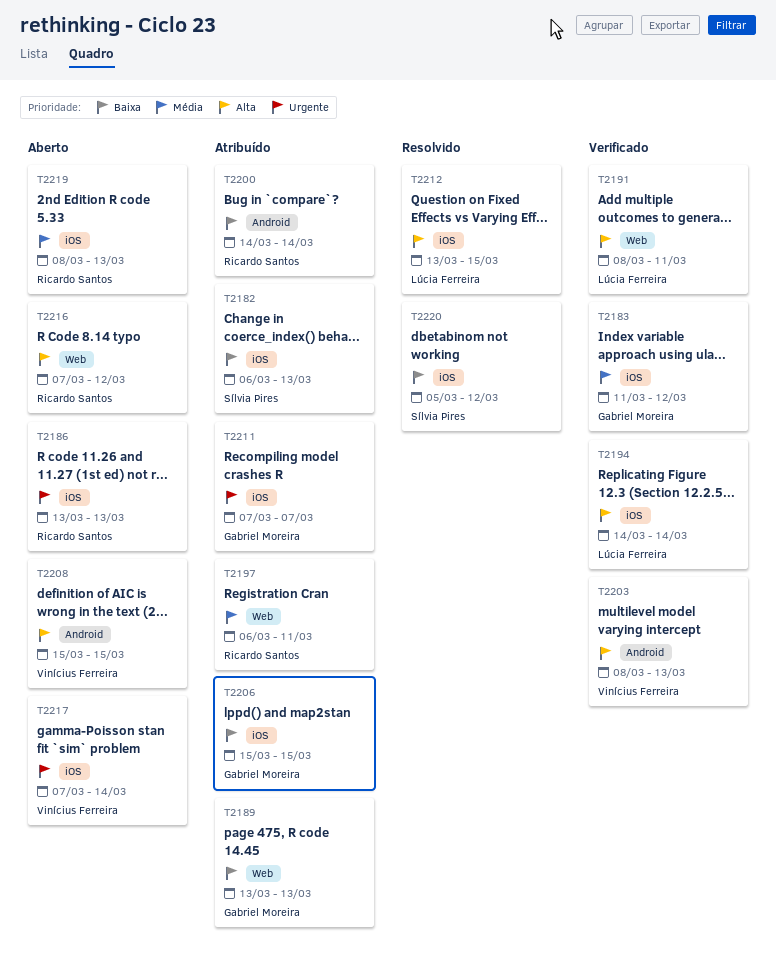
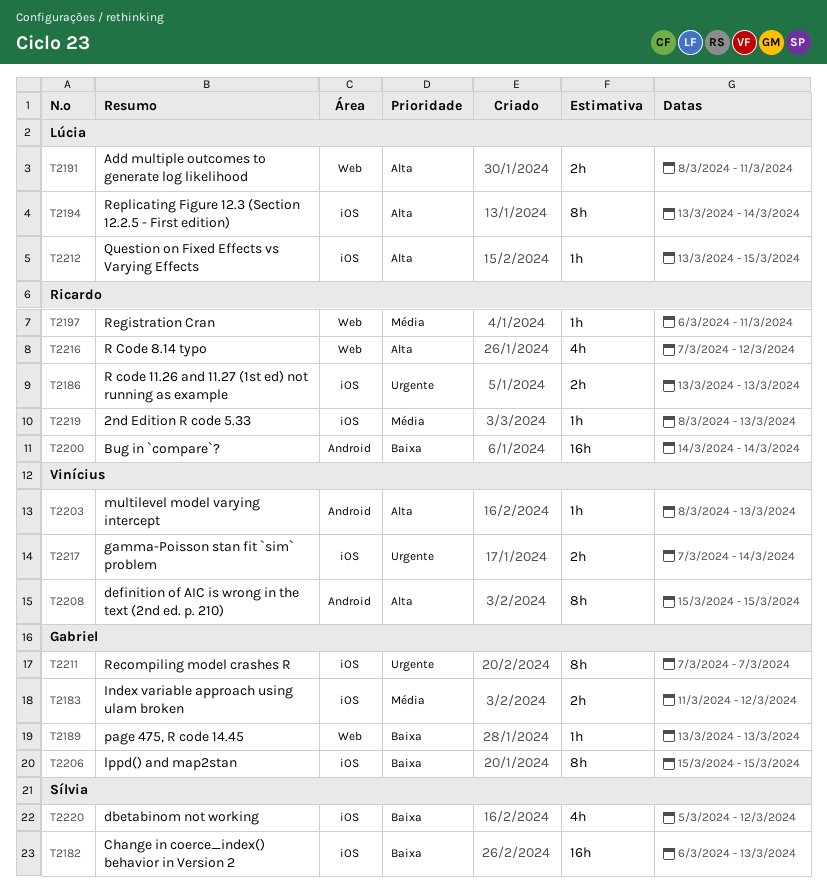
T2194, start: Mar 14 -> Mar 13

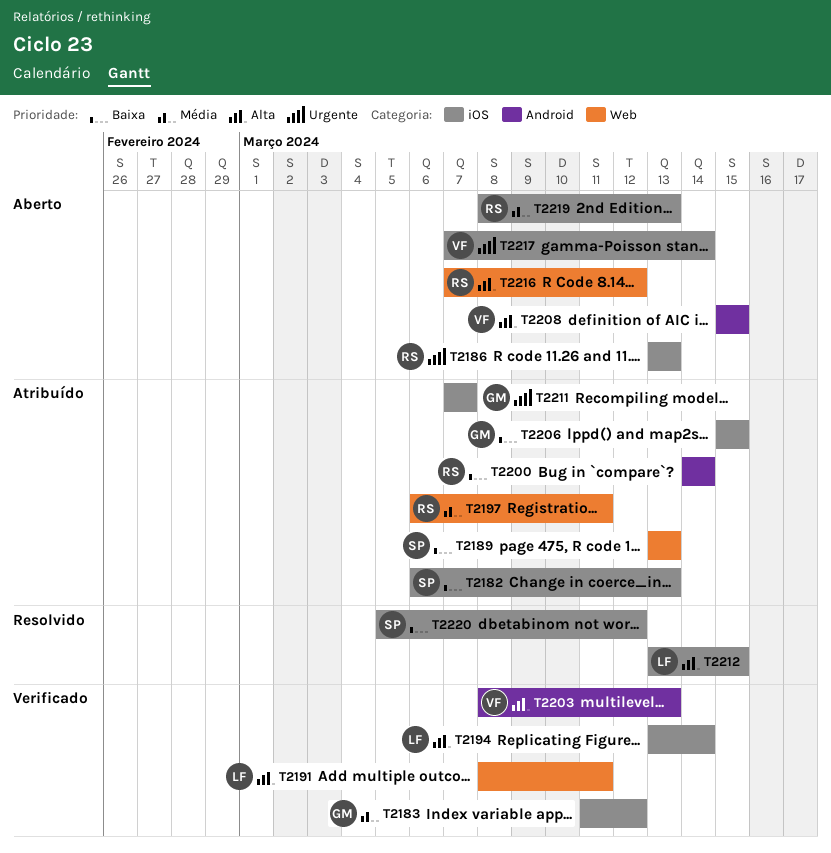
T2189, owner: Gabriel -> Sílvia

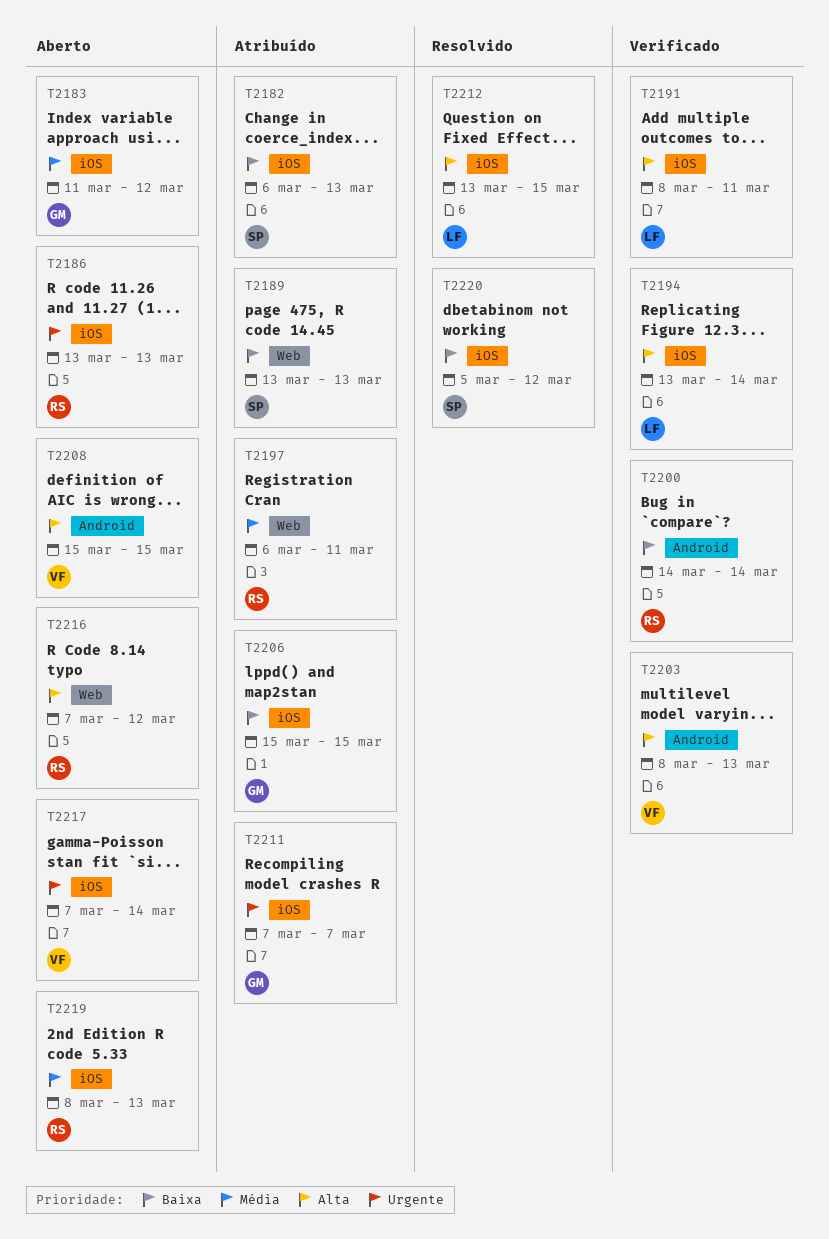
T2183, status: Verificado -> Aberto
T2191, label: Web -> iOS
T2200, status: Atribuído -> Verificado

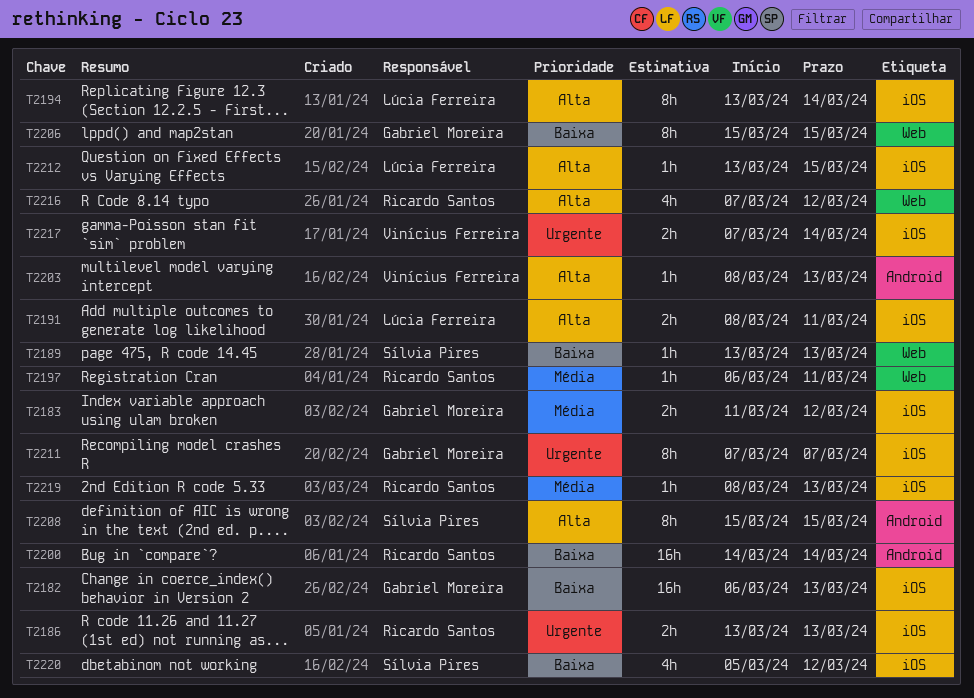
T2182, owner: Sílvia Pires -> Gabriel Moreira
T2206, label: iOS -> Web
T2208, owner: Vinícius Ferreira -> Sílvia Pires

